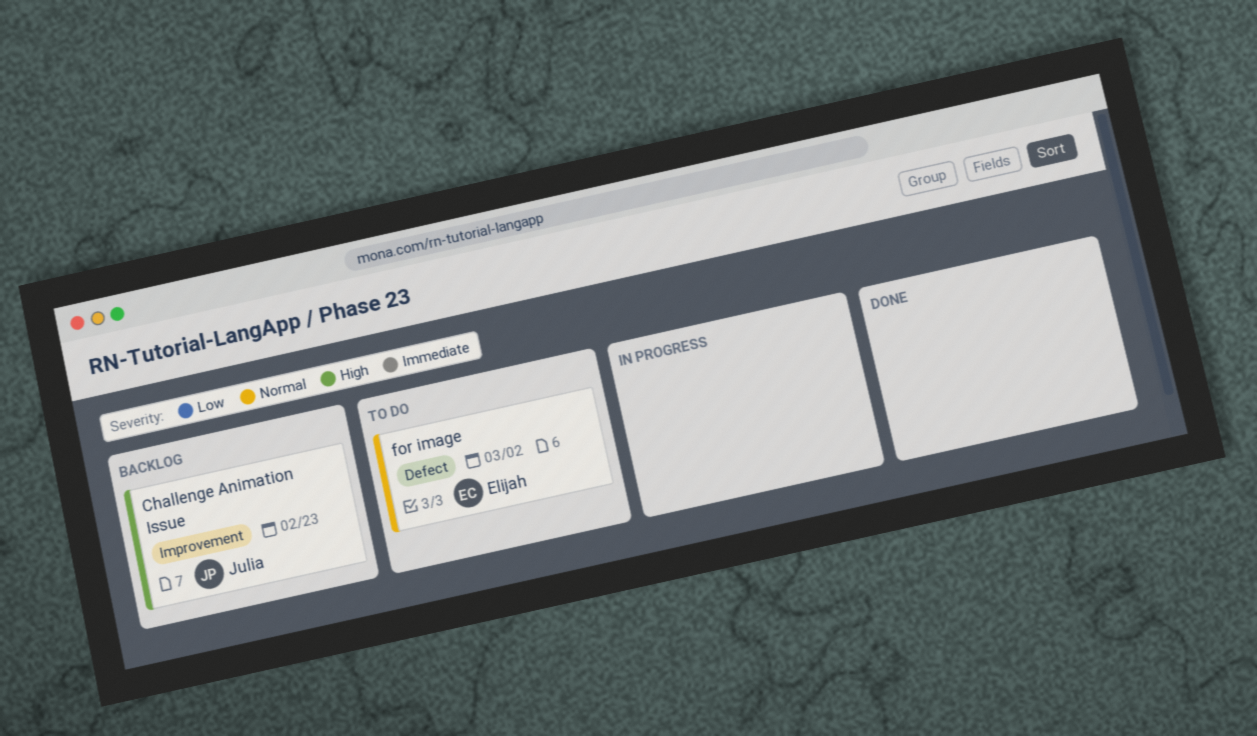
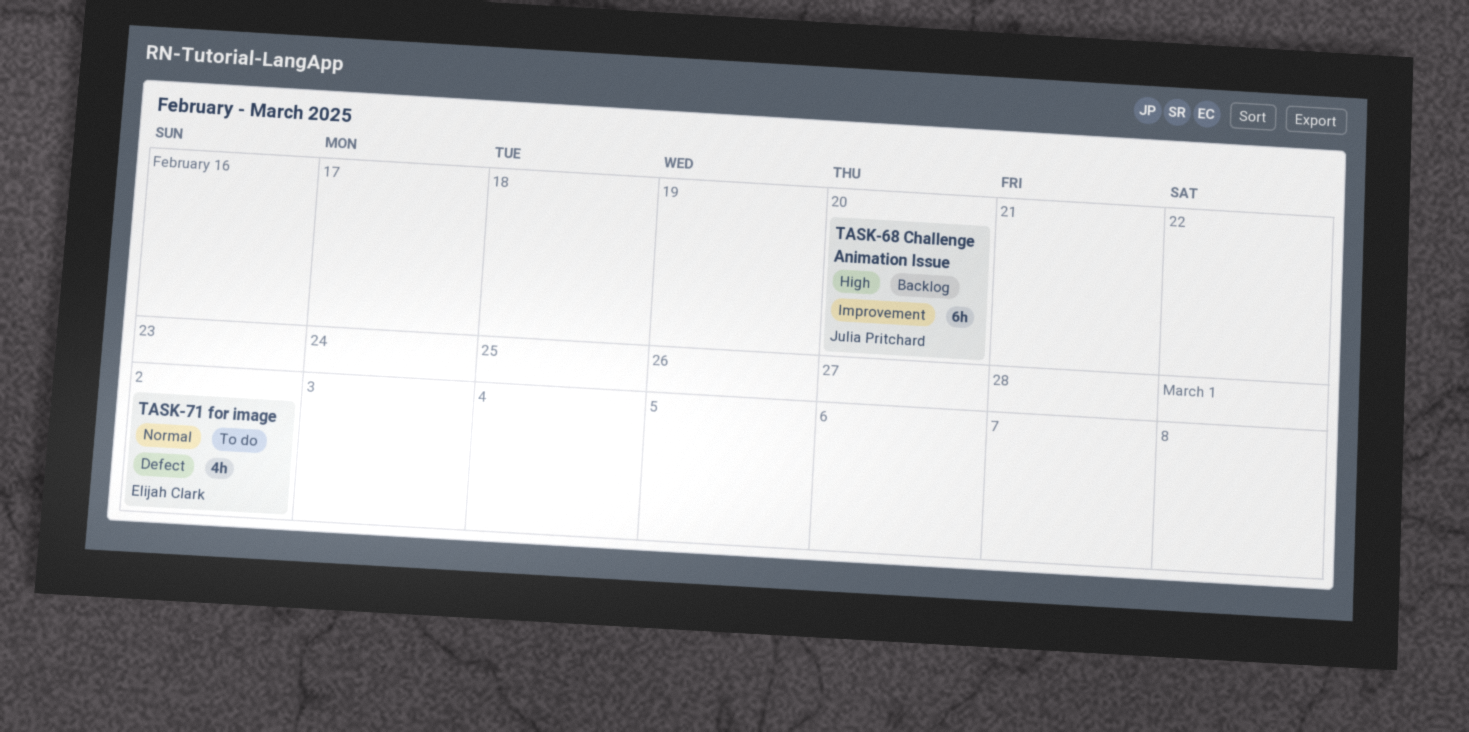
Challenge Animation Issue, due: Feb 23 -> Feb 20

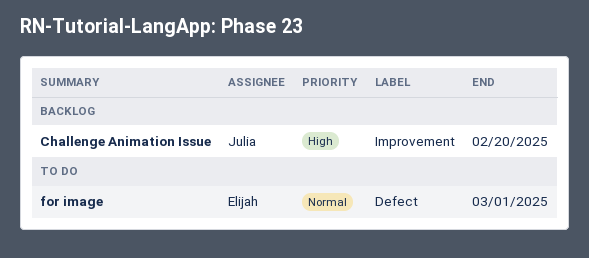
for image, due: Mar 2 -> Mar 1

